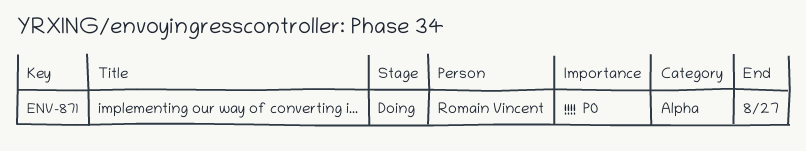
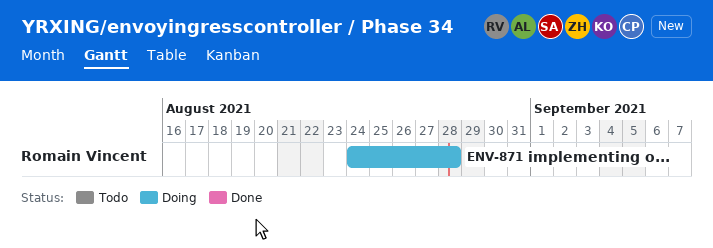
ENV-871, due: Aug 27 -> Aug 28

